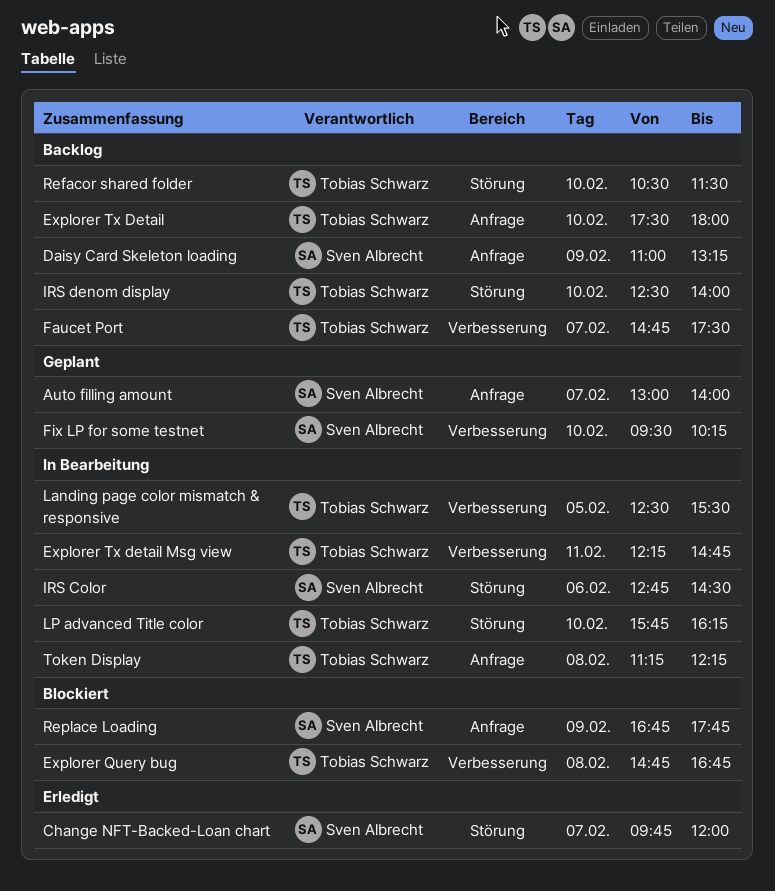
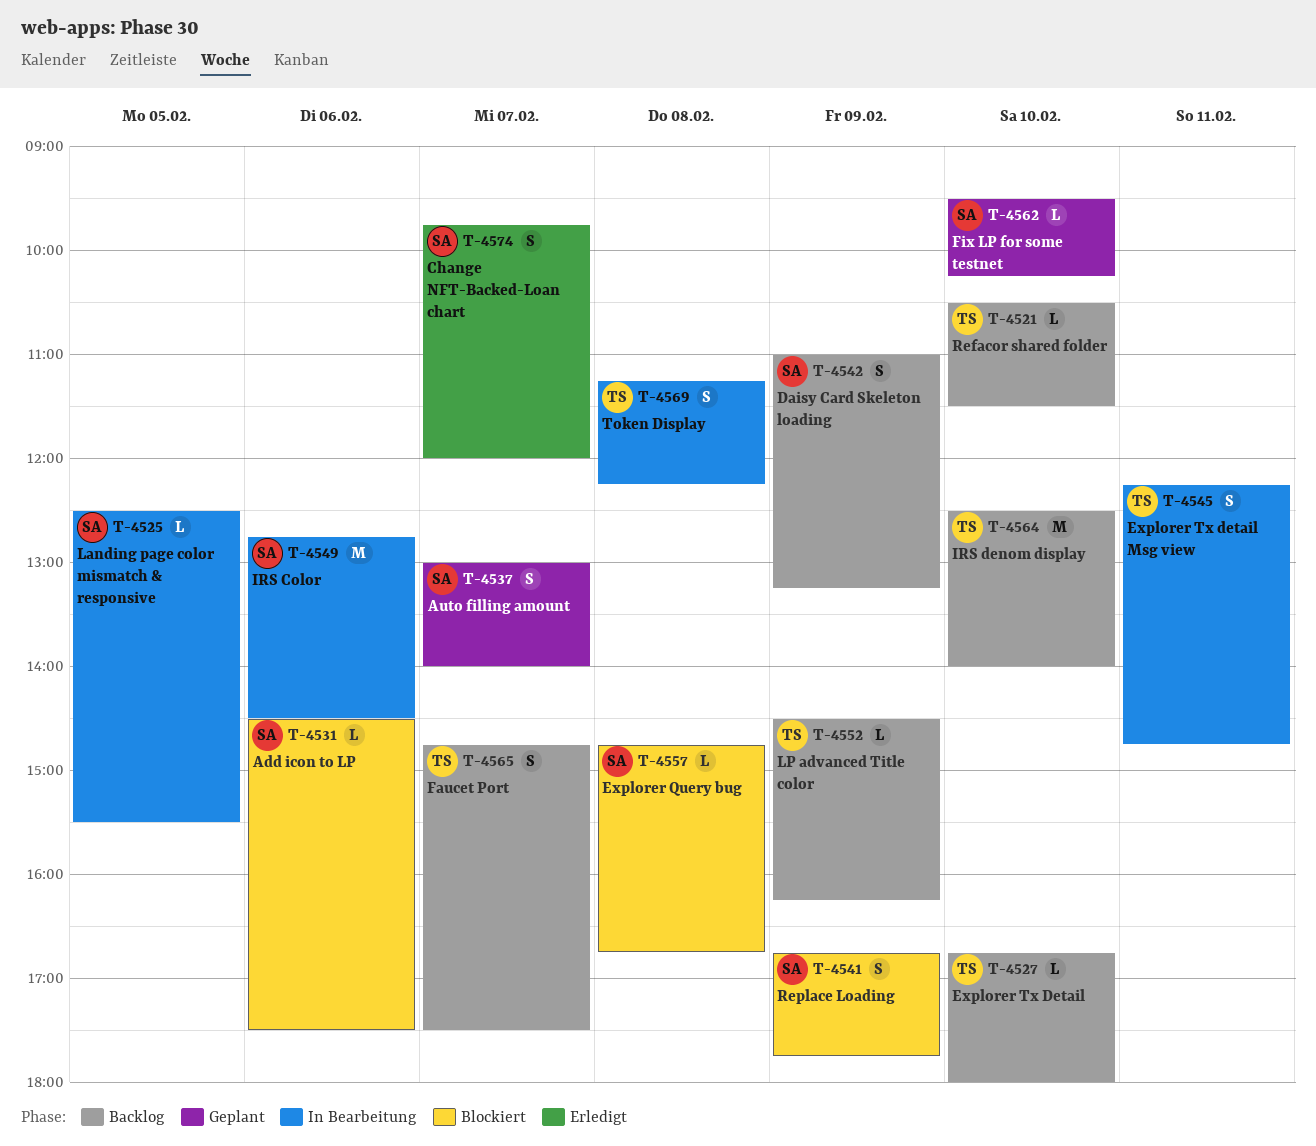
Add icon to LP: none -> present
Explorer Query bug, owner: Tobias Schwarz -> Sven Albrecht
Explorer Tx Detail, begins: 17:30 -> 16:45
Landing page color mismatch & responsive, owner: Tobias Schwarz -> Sven Albrecht
LP advanced Title color, status: In Bearbeitung -> Backlog
LP advanced Title color, day: Feb 10 -> Feb 9
LP advanced Title color, begins: 15:45 -> 14:30

